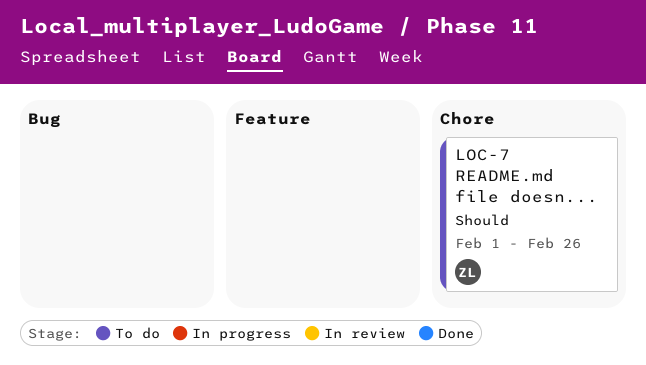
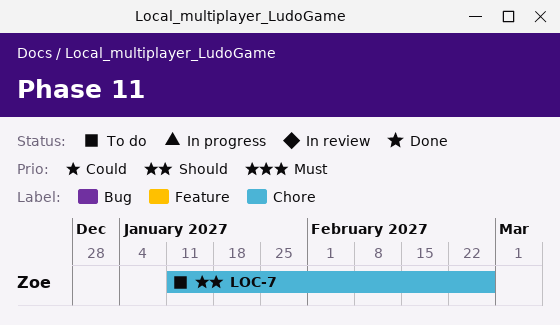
LOC-7, start: Feb 1 -> Jan 11

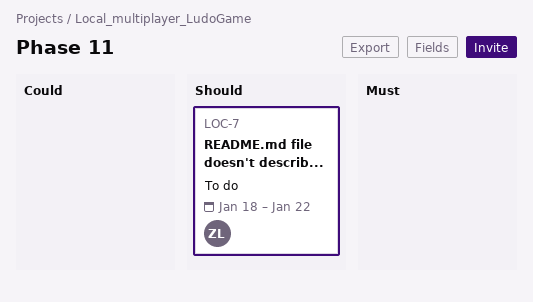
LOC-7, start: Jan 11 -> Jan 18
LOC-7, due: Feb 26 -> Jan 22

